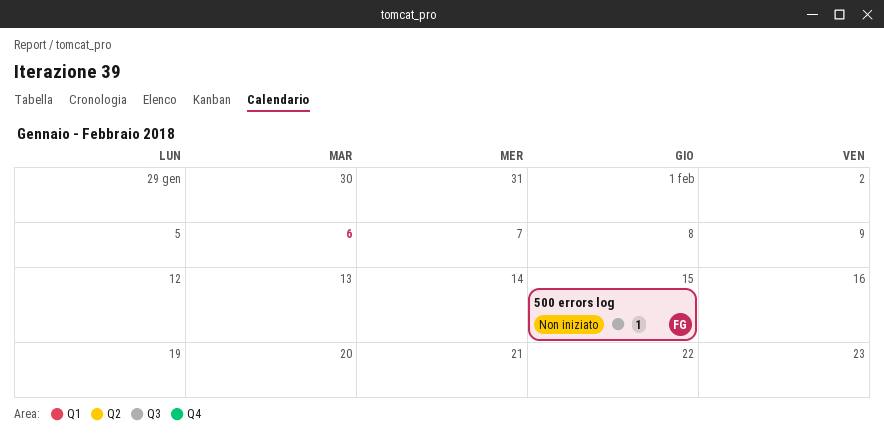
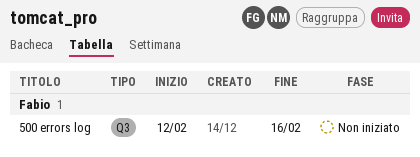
500 errors log, due: Feb 15 -> Feb 16

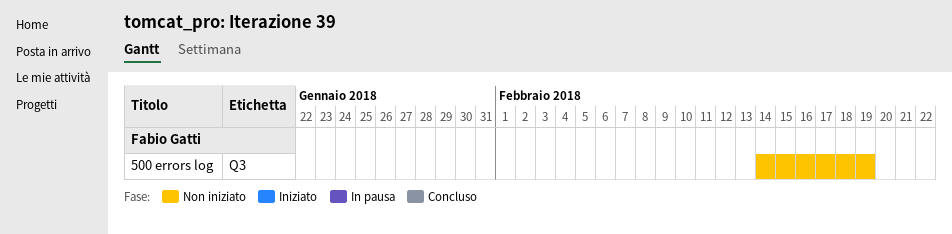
500 errors log, start: Feb 12 -> Feb 14
500 errors log, due: Feb 16 -> Feb 19

